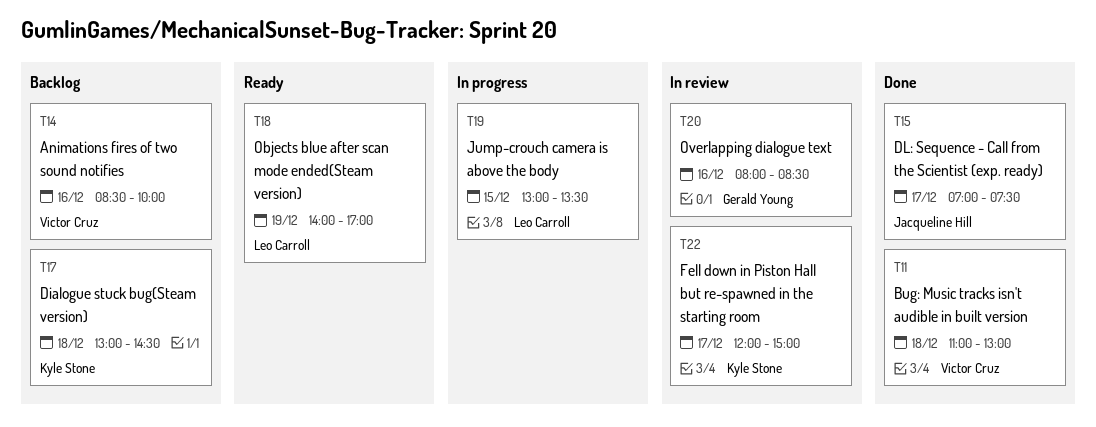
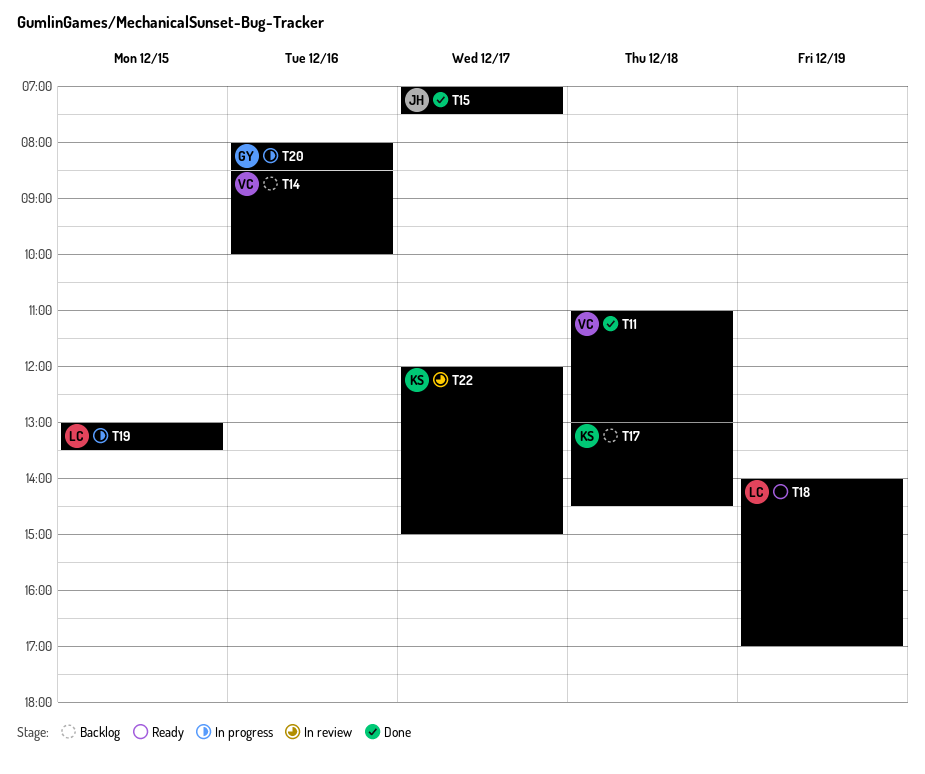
T20, status: In review -> In progress

